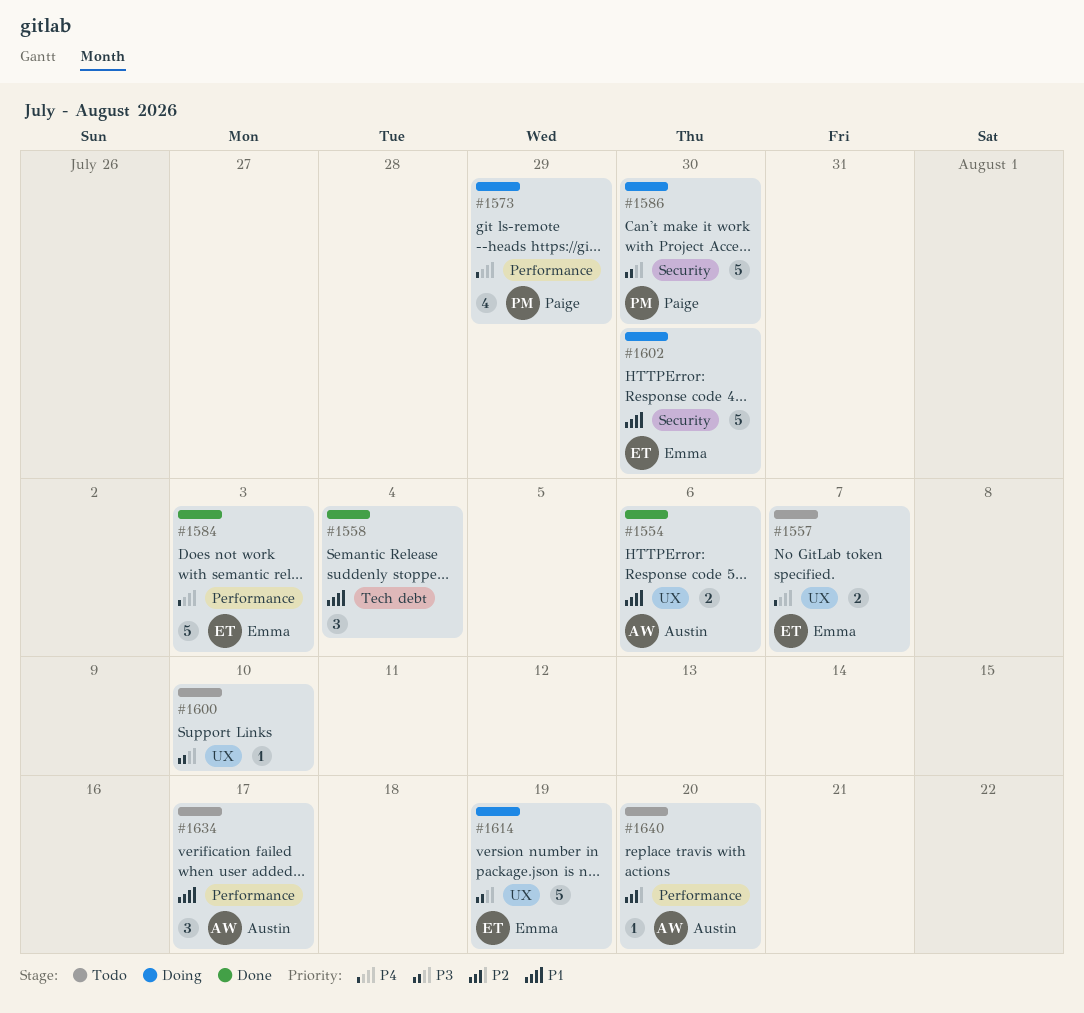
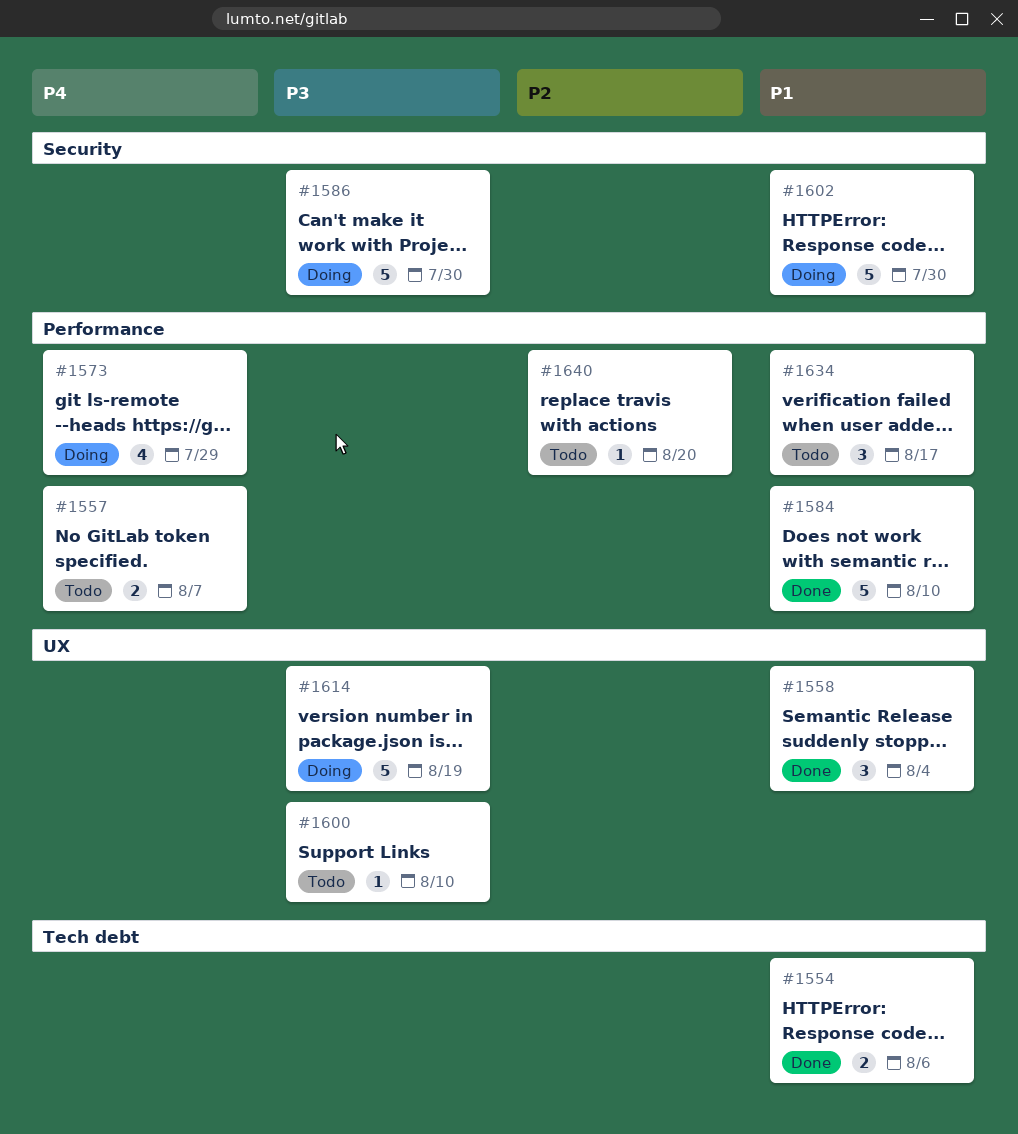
#1554, label: UX -> Tech debt
#1557, label: UX -> Performance
#1558, label: Tech debt -> UX
#1584, priority: P4 -> P1
#1584, due: Aug 3 -> Aug 10

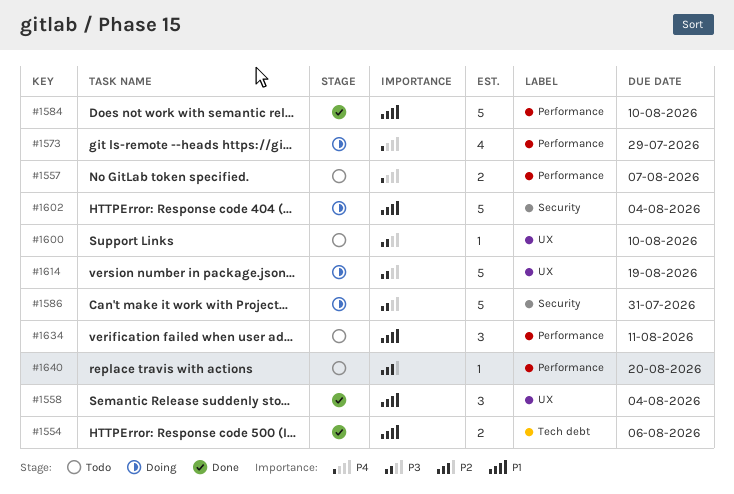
#1586, due: Jul 30 -> Jul 31
#1602, due: Jul 30 -> Aug 4
#1634, due: Aug 17 -> Aug 11

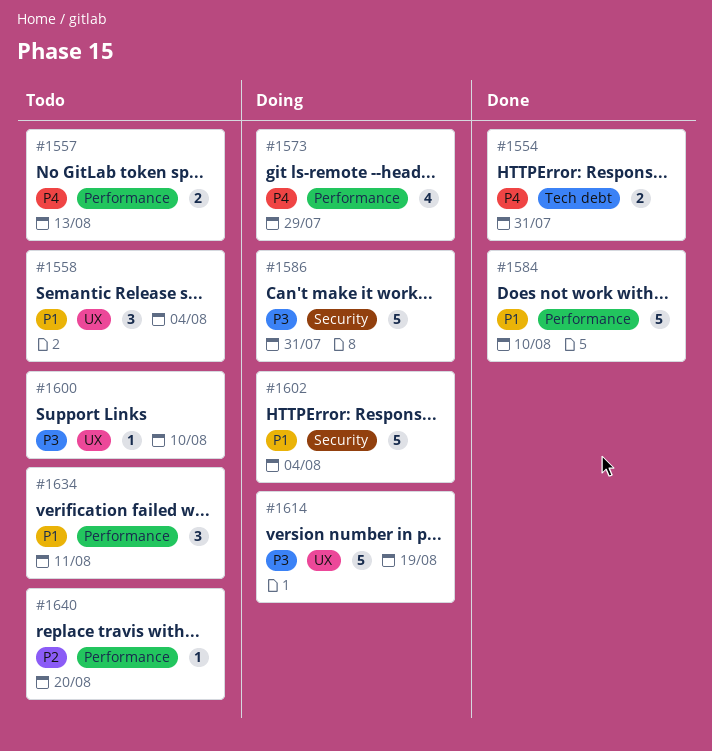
#1554, priority: P1 -> P4
#1554, due: Aug 6 -> Jul 31
#1557, due: Aug 7 -> Aug 13
#1558, status: Done -> Todo

